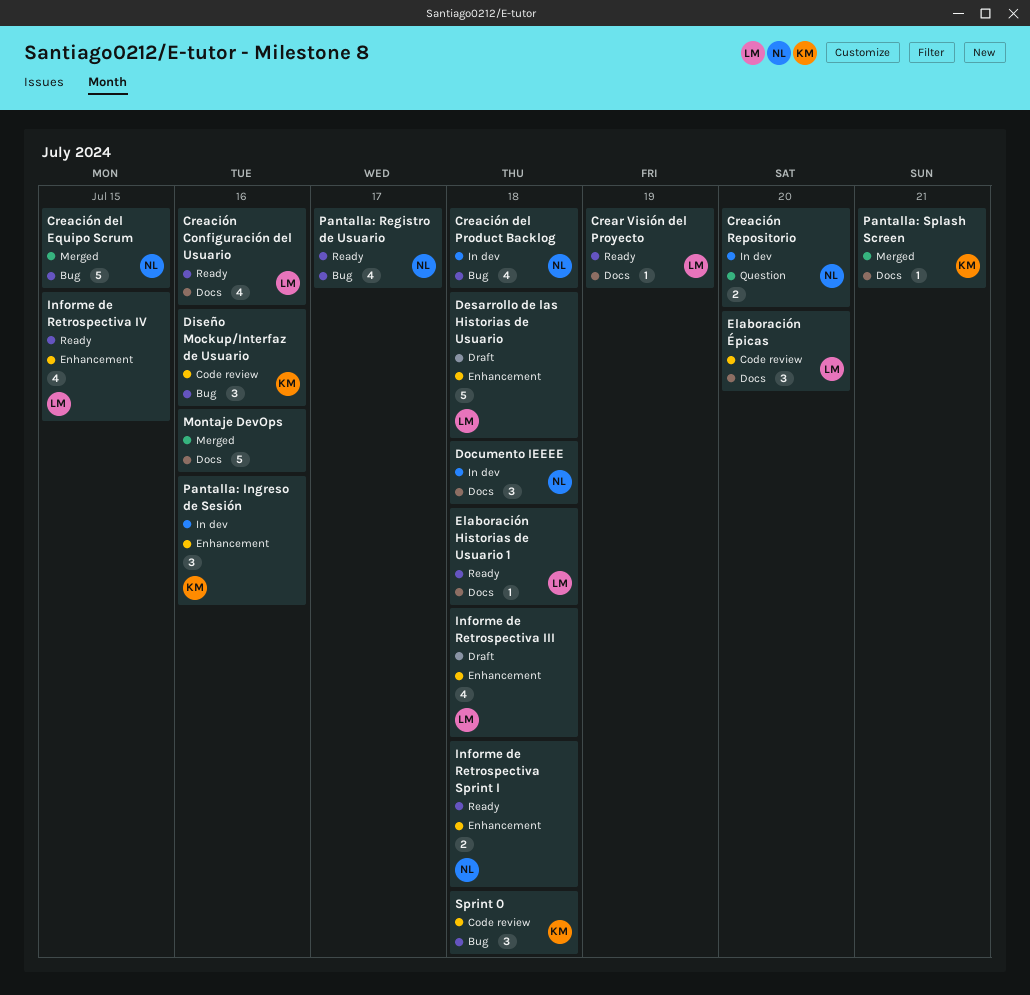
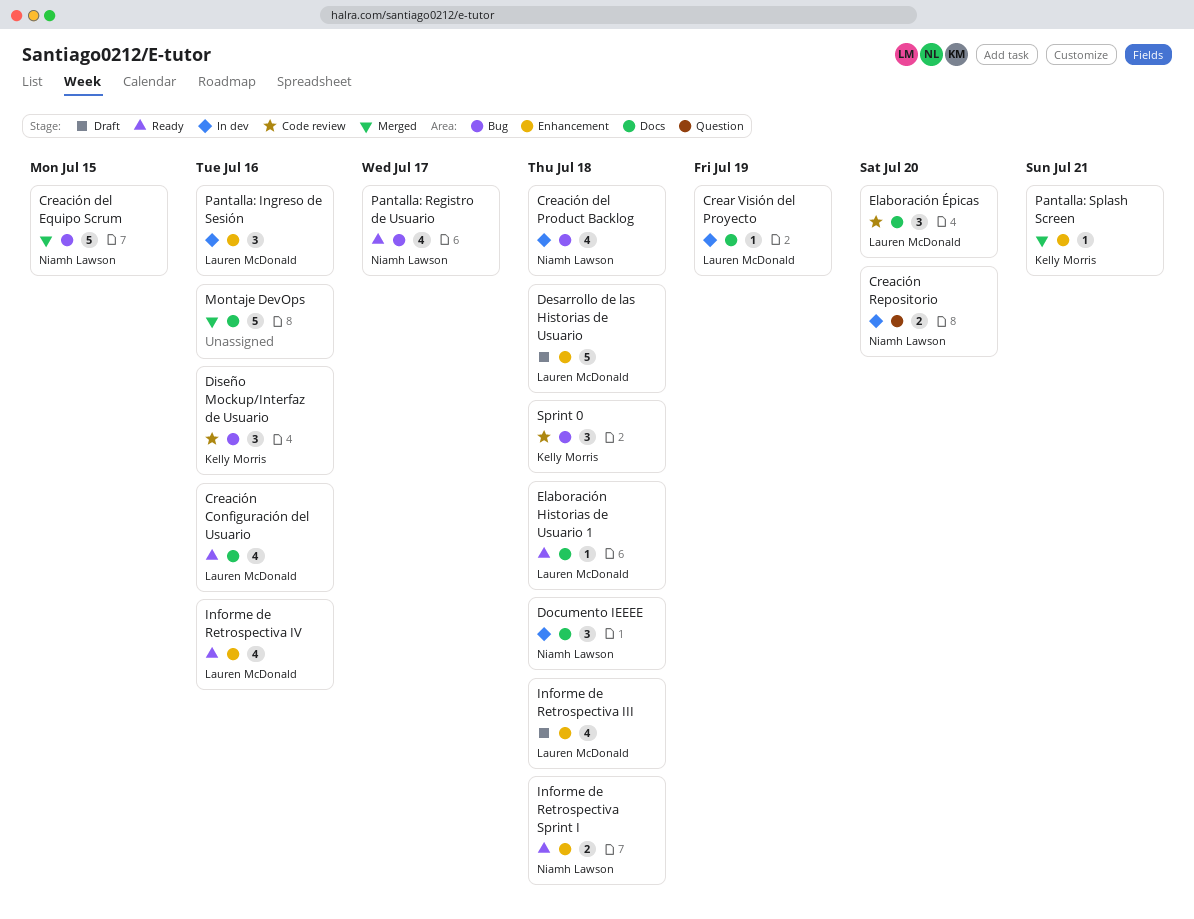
Crear Visión del Proyecto, status: Ready -> In dev
Informe de Retrospectiva IV, due: Jul 15 -> Jul 16
Pantalla: Ingreso de Sesión, owner: Kelly Morris -> Lauren McDonald
Pantalla: Splash Screen, label: Docs -> Enhancement

